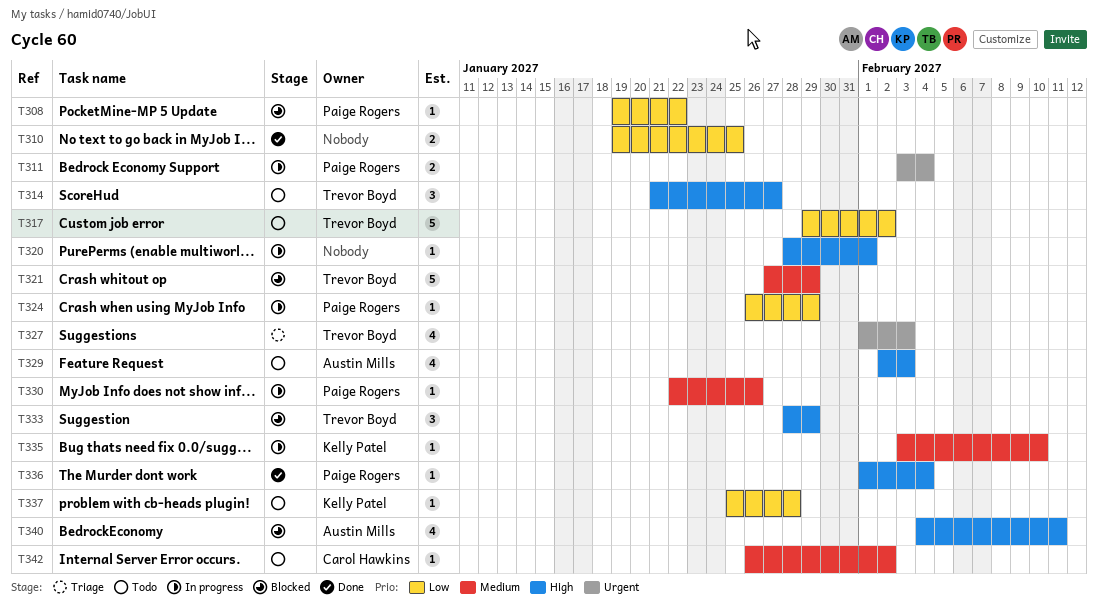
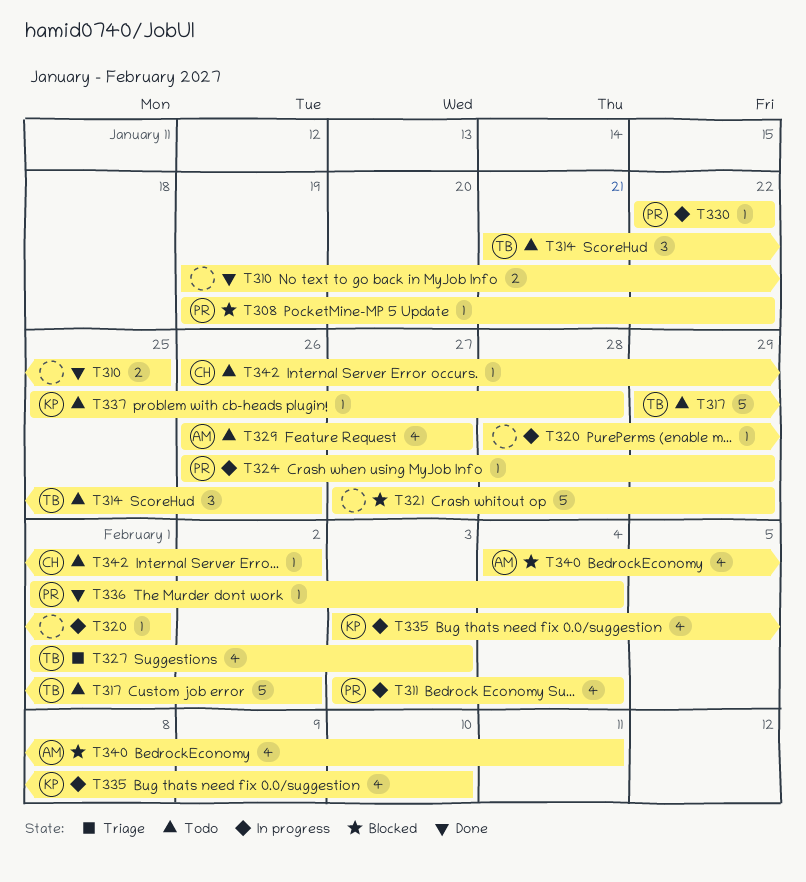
T311, estimate: 2 -> 4
T314, due: Jan 27 -> Jan 26
T321, owner: Trevor Boyd -> none
T329, start: Feb 2 -> Jan 26
T329, due: Feb 3 -> Jan 27
T330, due: Jan 26 -> Jan 22
T333: present -> none
T335, estimate: 1 -> 4

